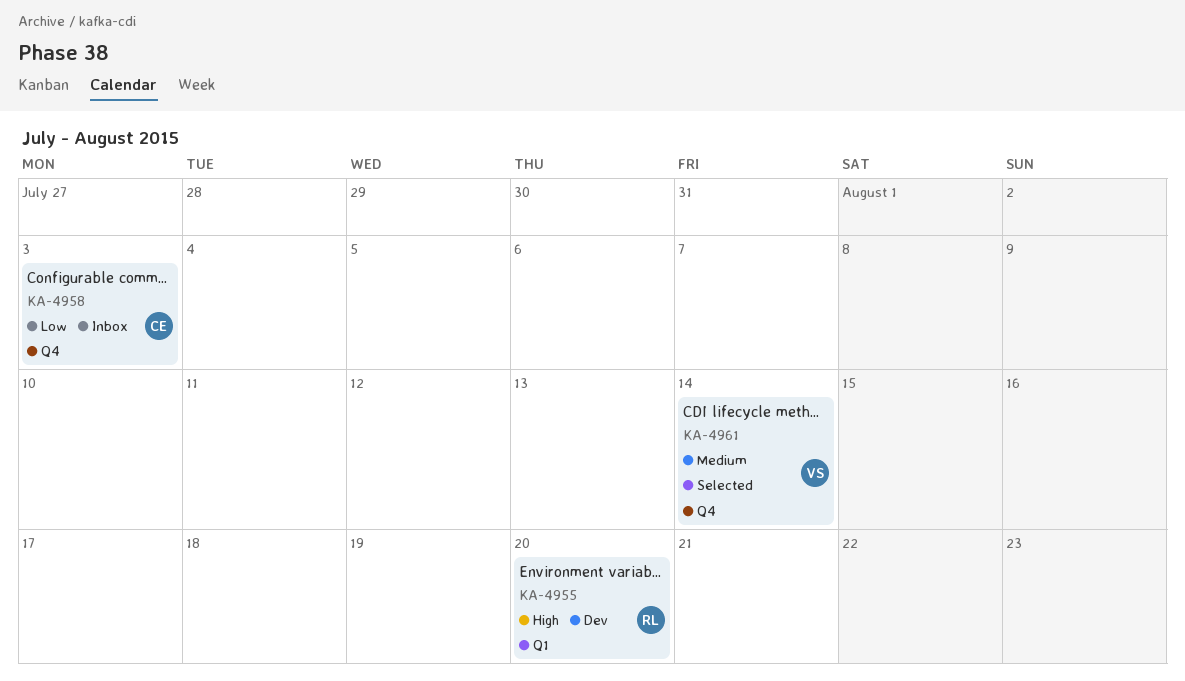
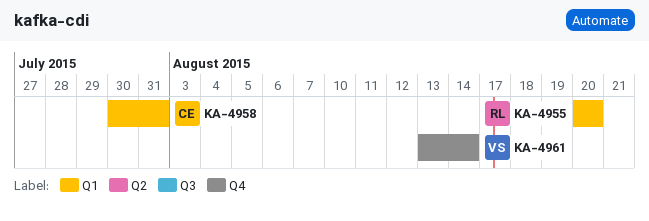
KA-4958, label: Q4 -> Q1
KA-4958, due: Aug 3 -> Jul 31

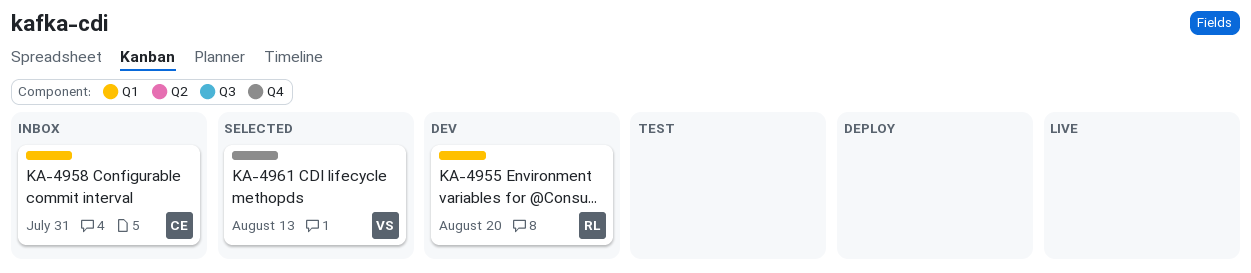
KA-4961, due: Aug 14 -> Aug 13

